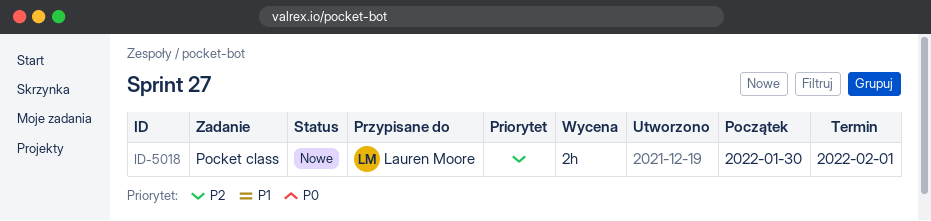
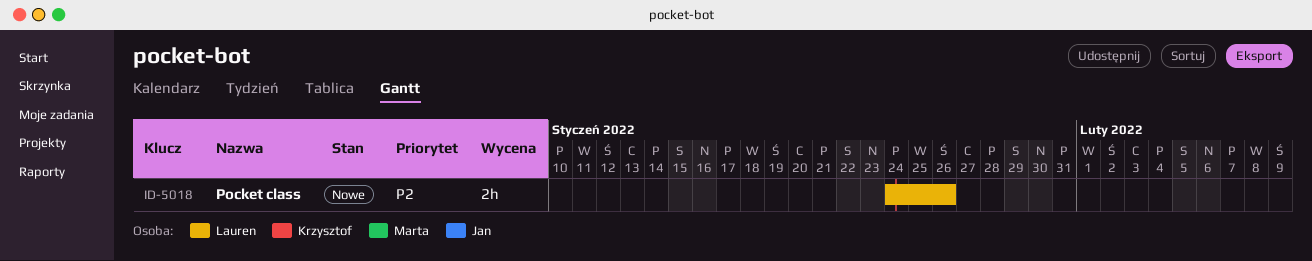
ID-5018, start: Jan 30 -> Jan 24
ID-5018, due: Feb 1 -> Jan 26

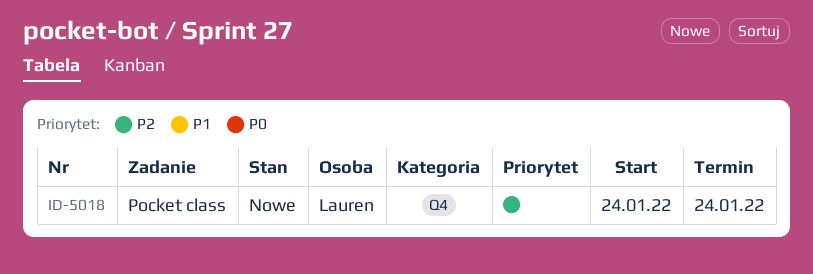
ID-5018, due: Jan 26 -> Jan 24

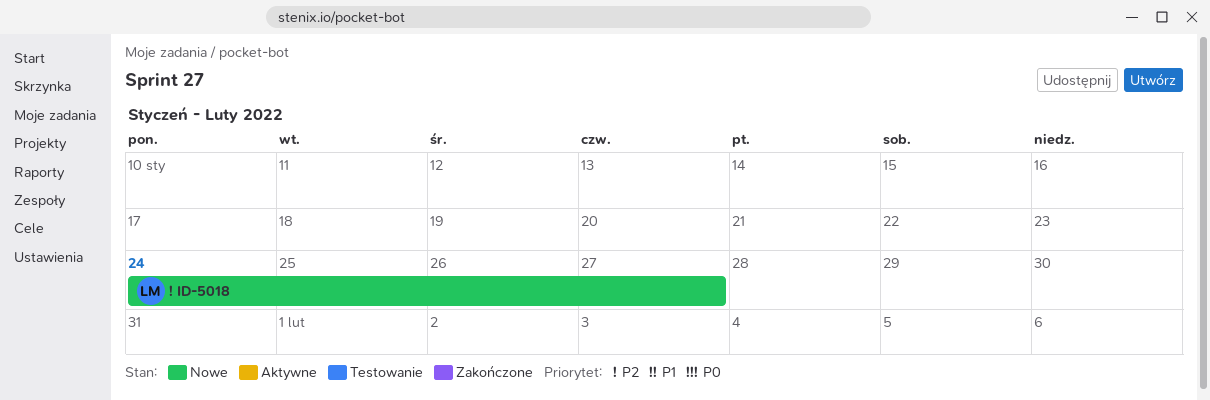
ID-5018, due: Jan 24 -> Jan 27

